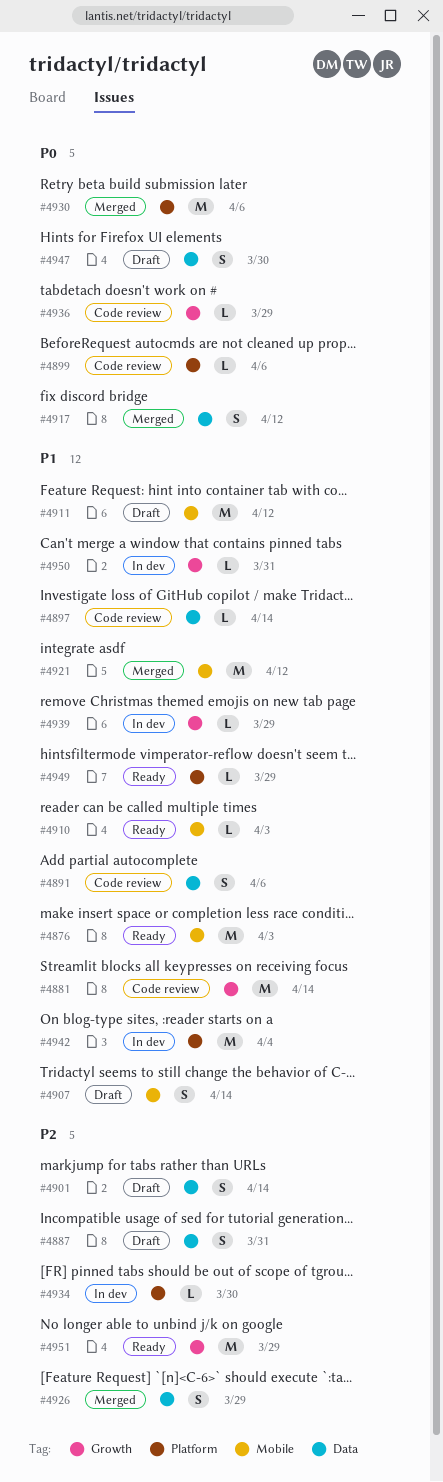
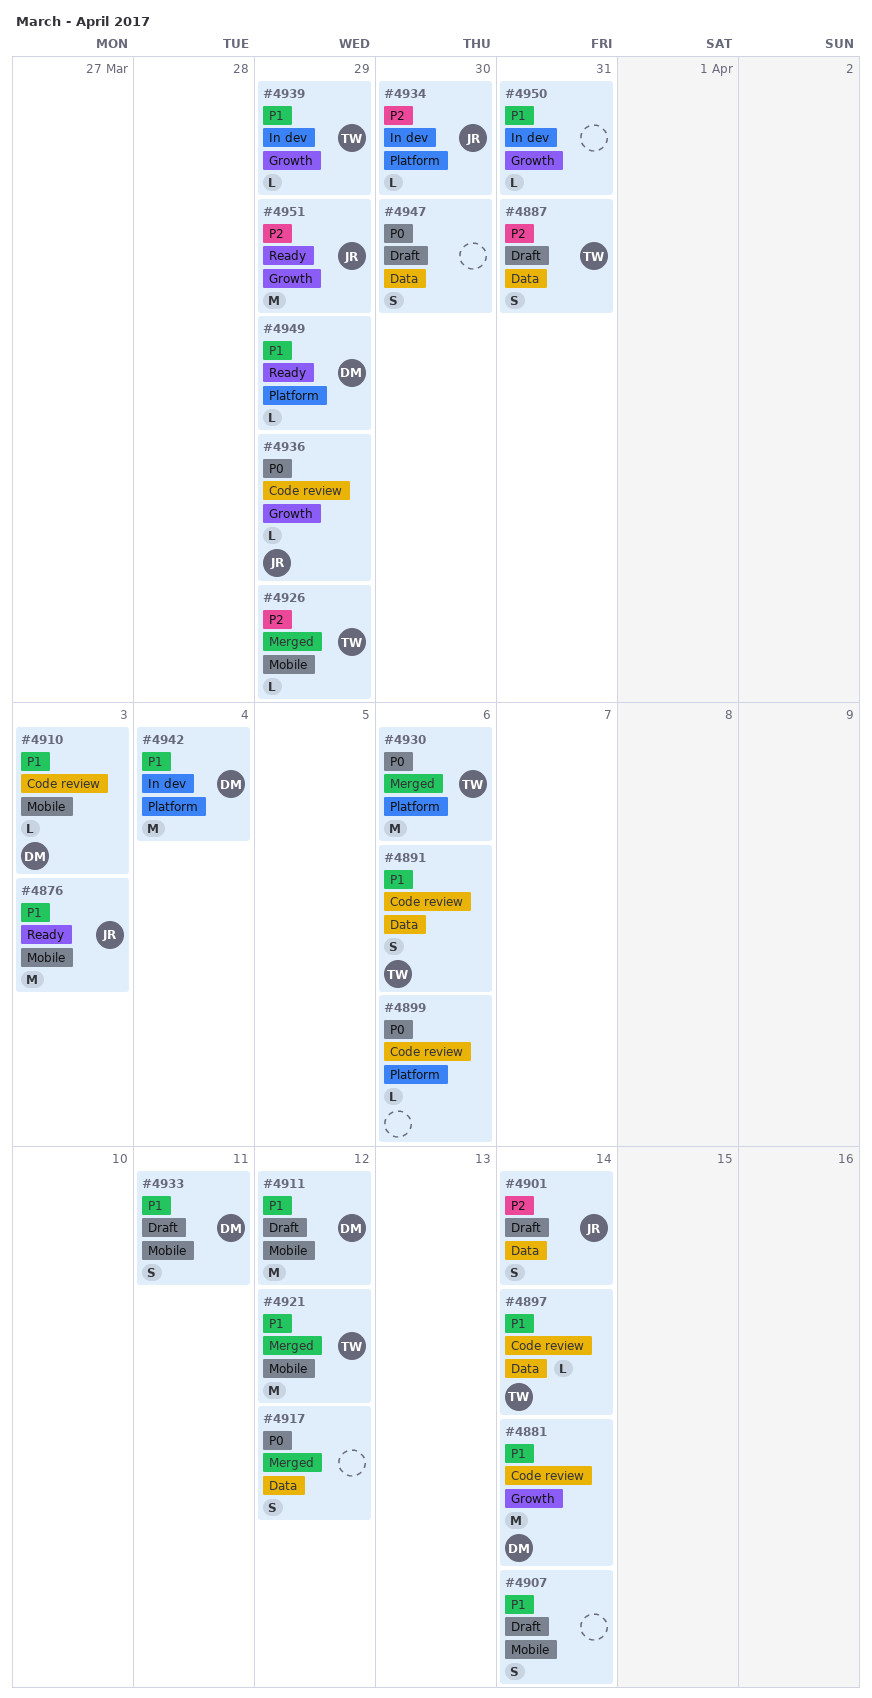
#4910, status: Ready -> Code review
#4926, label: Data -> Mobile
#4926, estimate: S -> L
#4933: none -> present

